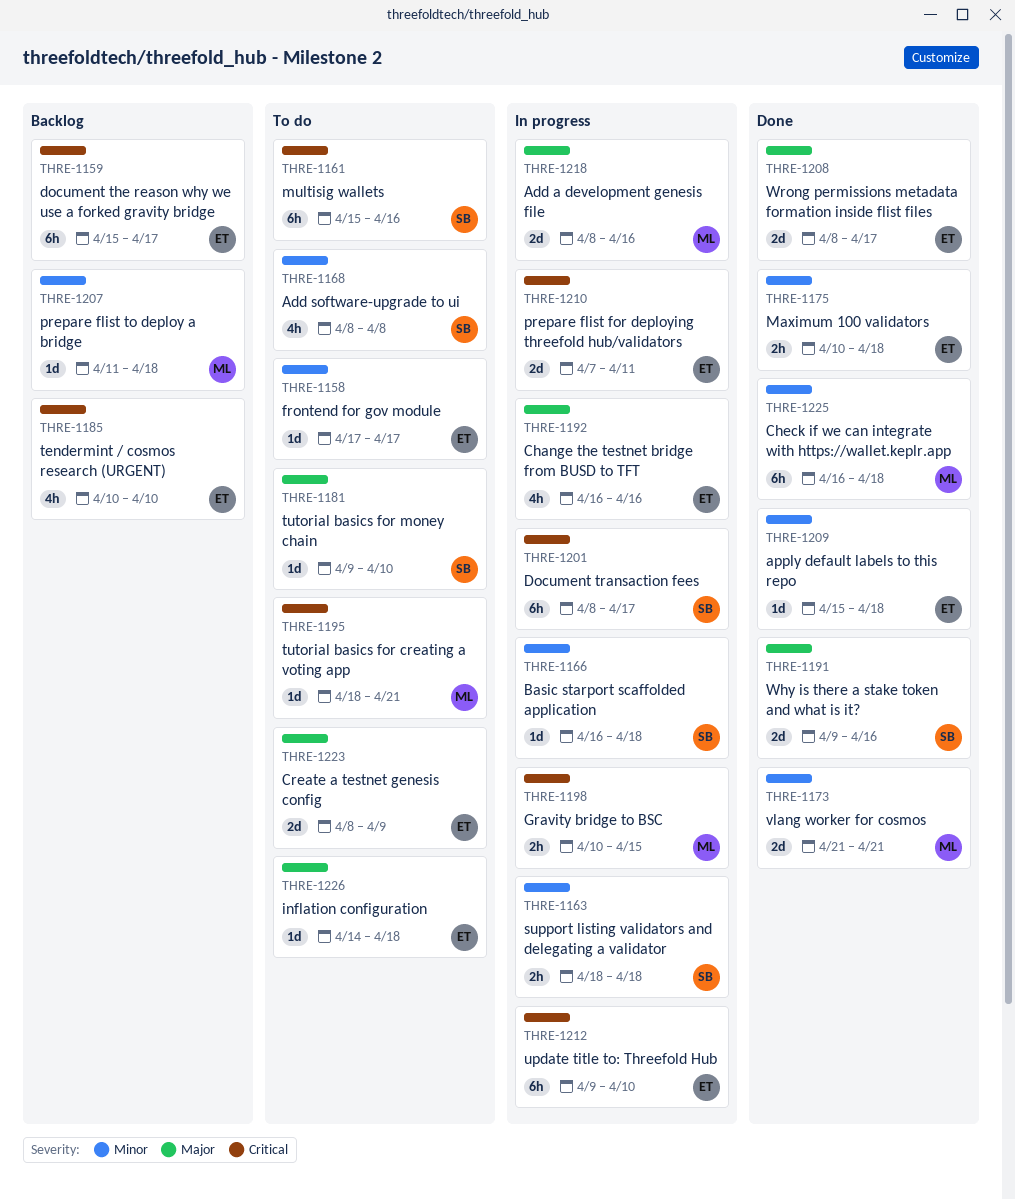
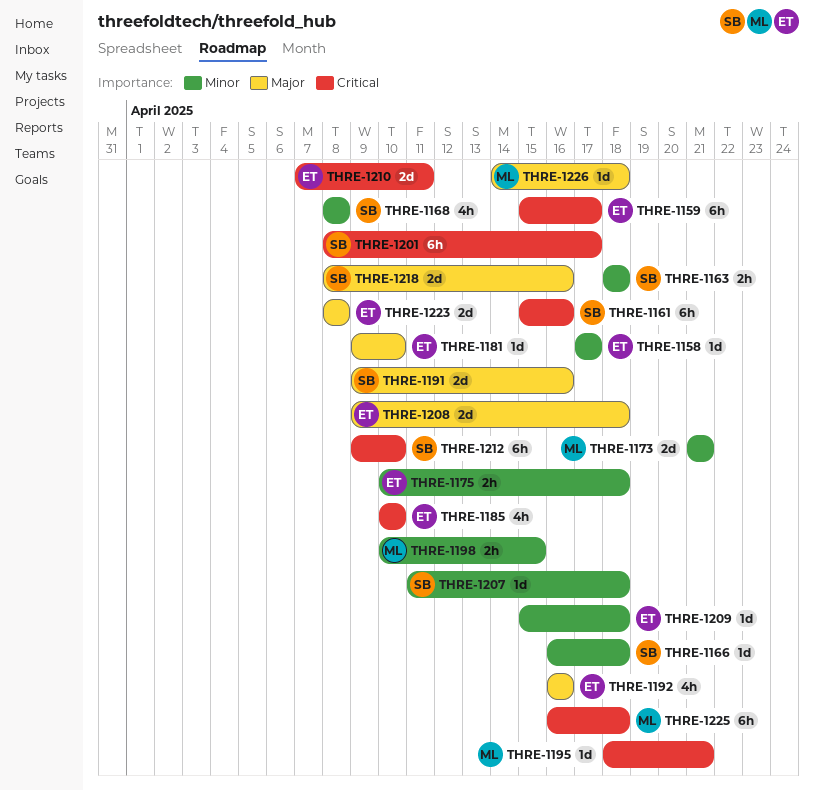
THRE-1181, owner: SB -> ET
THRE-1198, priority: Critical -> Minor
THRE-1207, owner: ML -> SB
THRE-1208, start: Apr 8 -> Apr 9
THRE-1208, due: Apr 17 -> Apr 18
THRE-1212, owner: ET -> SB
THRE-1218, owner: ML -> SB
THRE-1223, due: Apr 9 -> Apr 8
THRE-1225, priority: Minor -> Critical
THRE-1226, owner: ET -> ML

